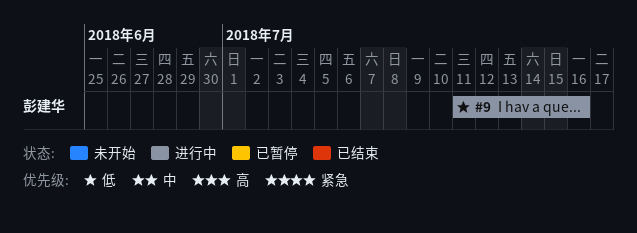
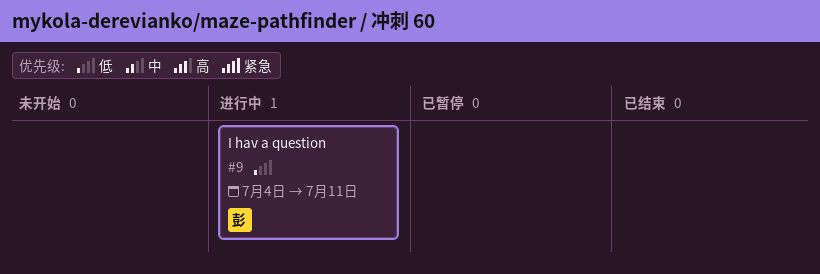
#9, start: Jul 11 -> Jul 4
#9, due: Jul 16 -> Jul 11

